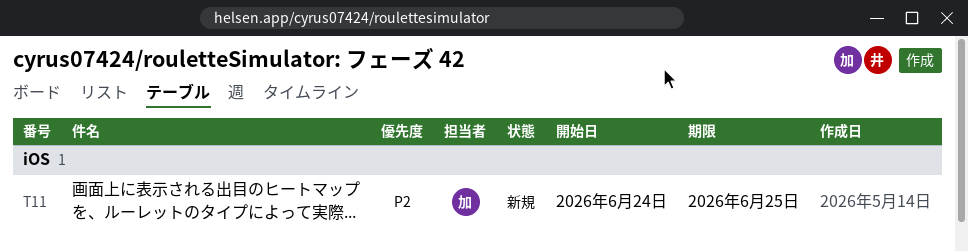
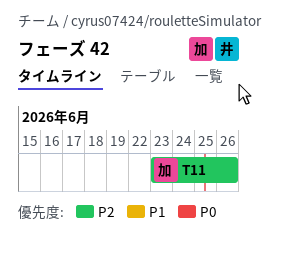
T11, start: Jun 24 -> Jun 23
T11, due: Jun 25 -> Jun 26

